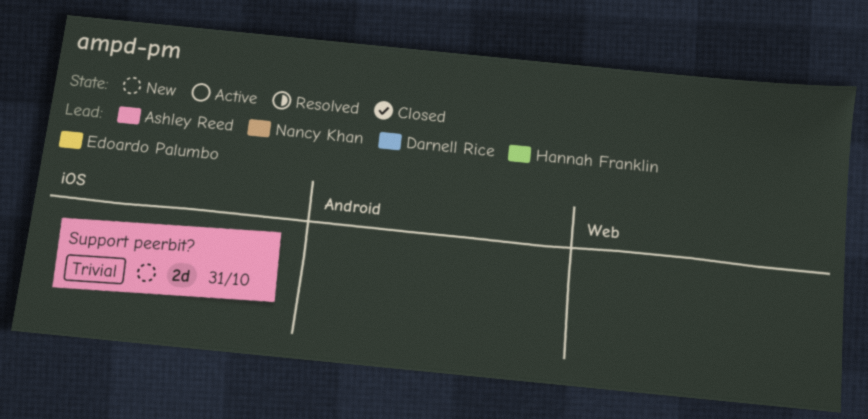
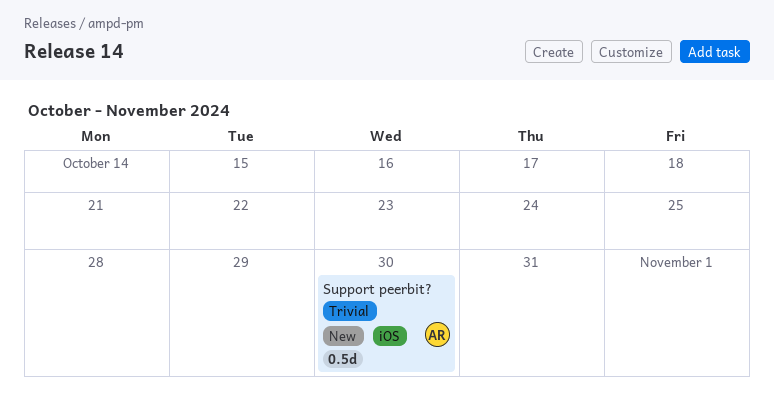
Support peerbit?, estimate: 2d -> 0.5d
Support peerbit?, due: Oct 31 -> Oct 30

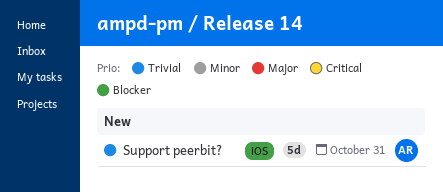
Support peerbit?, estimate: 0.5d -> 5d
Support peerbit?, due: Oct 30 -> Oct 31

